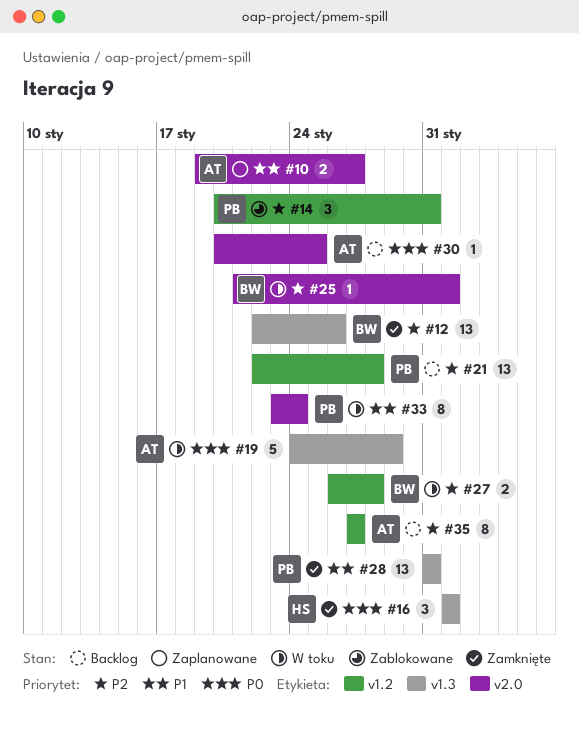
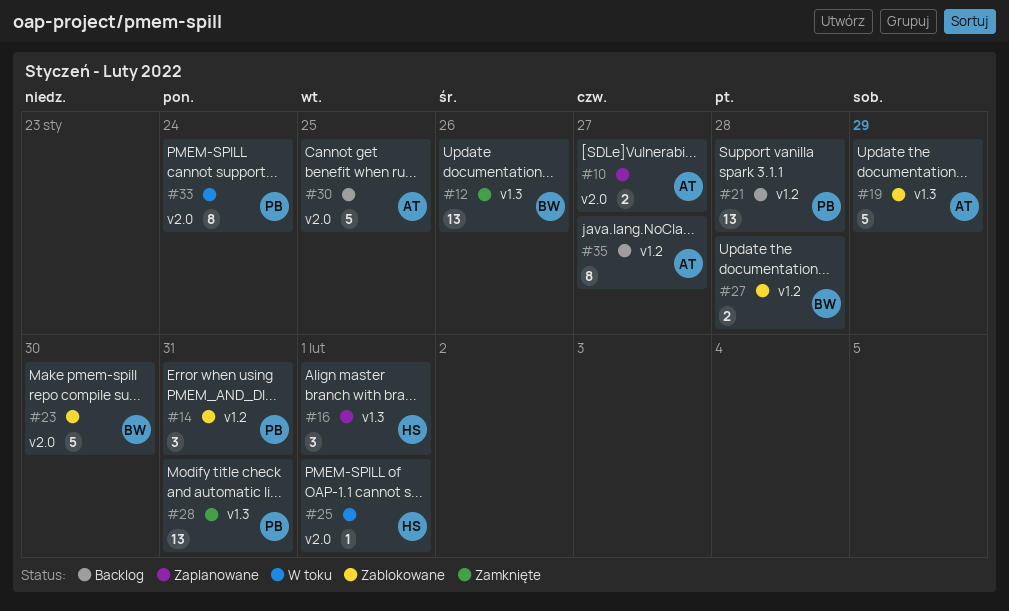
#16, status: Zamknięte -> Zaplanowane
#19, status: W toku -> Zablokowane
#23: none -> present
#25, owner: BW -> HS
#27, status: W toku -> Zablokowane
#30, estimate: 1 -> 5

